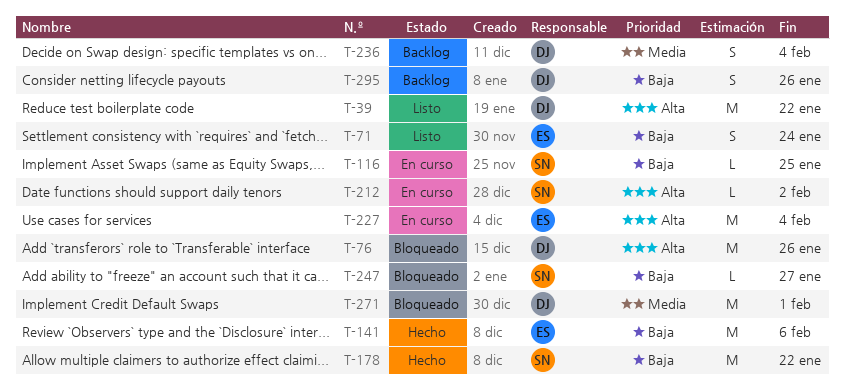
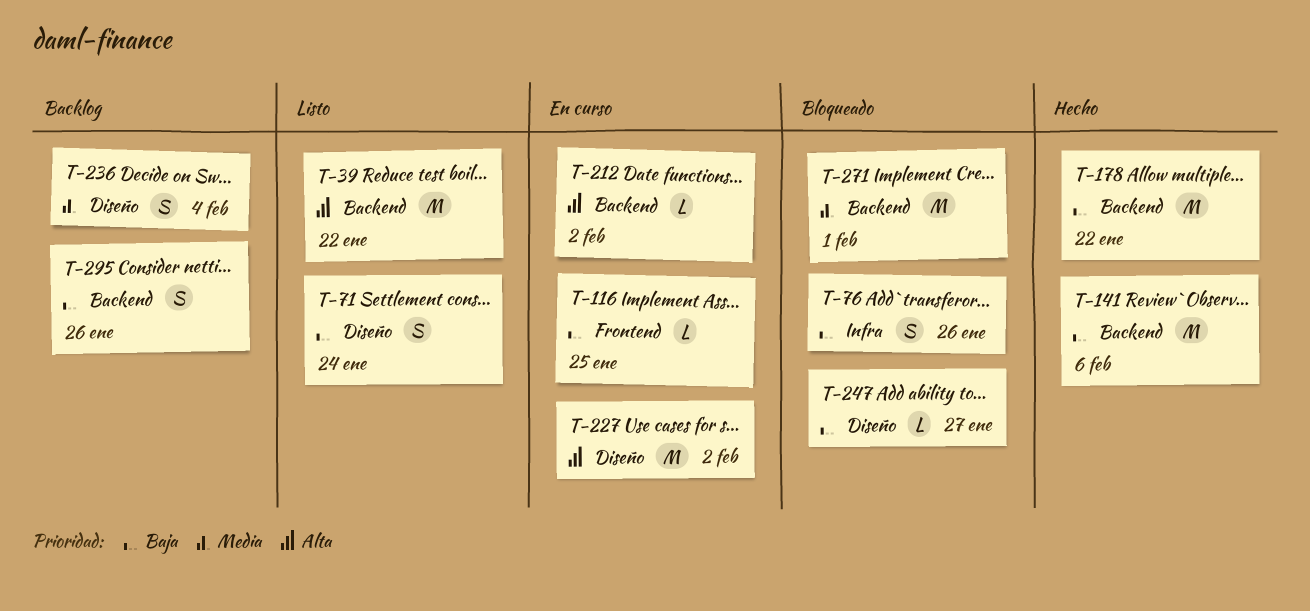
T-76, priority: Alta -> Baja
T-76, estimate: M -> S
T-227, due: Feb 4 -> Feb 2

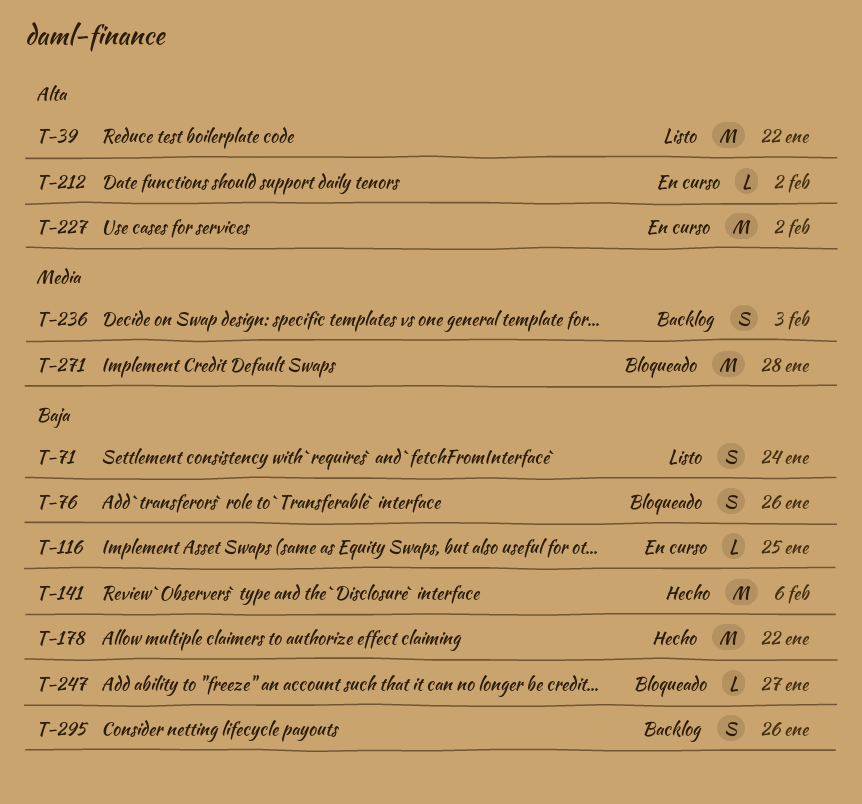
T-236, due: Feb 4 -> Feb 3
T-271, due: Feb 1 -> Jan 28

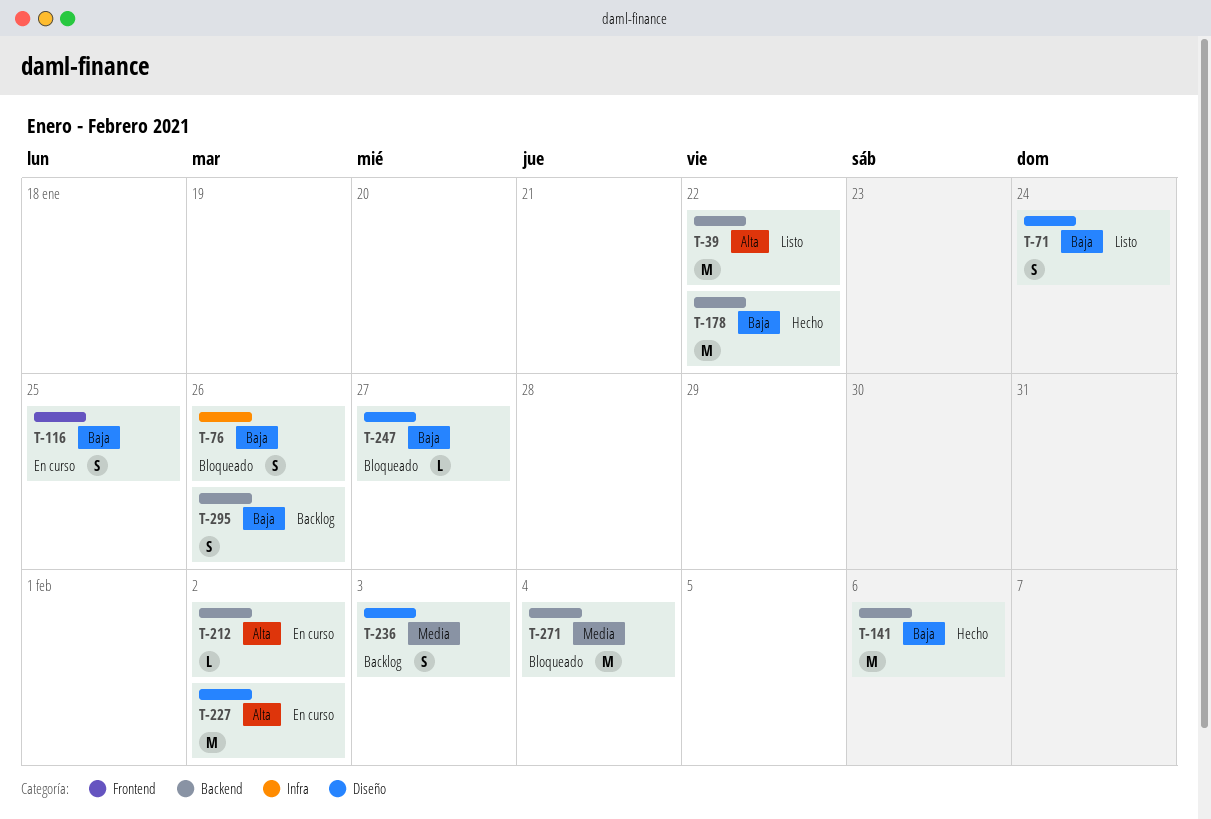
T-116, estimate: L -> S
T-271, due: Jan 28 -> Feb 4

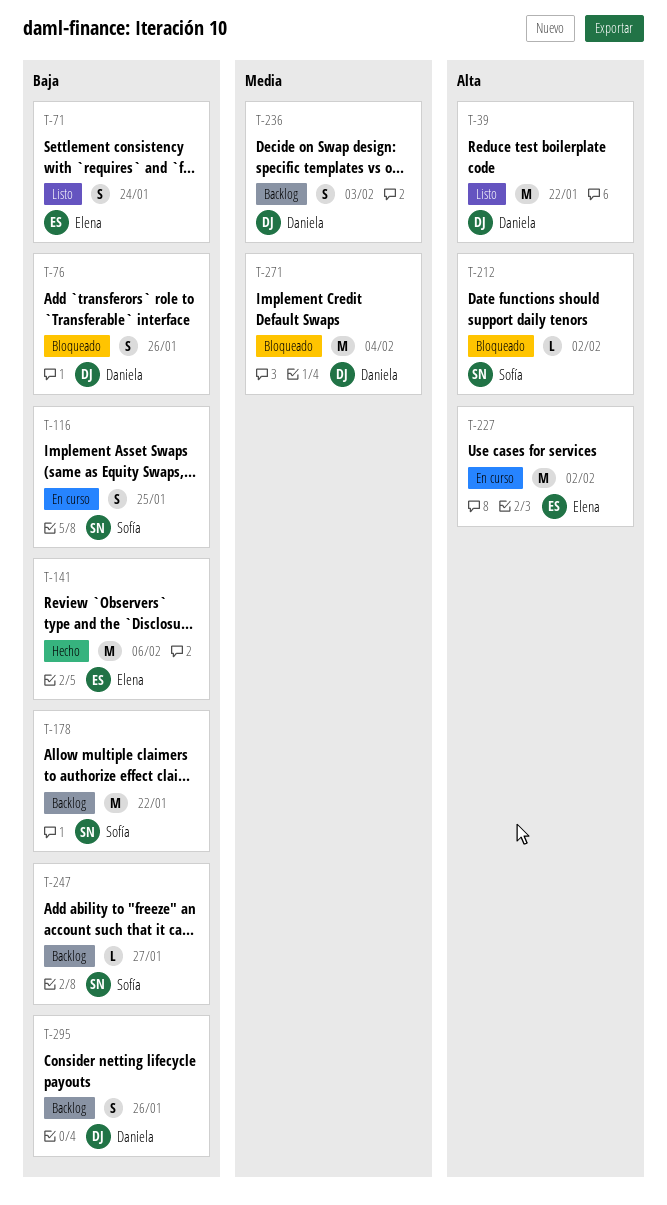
T-178, status: Hecho -> Backlog
T-212, status: En curso -> Bloqueado
T-247, status: Bloqueado -> Backlog

